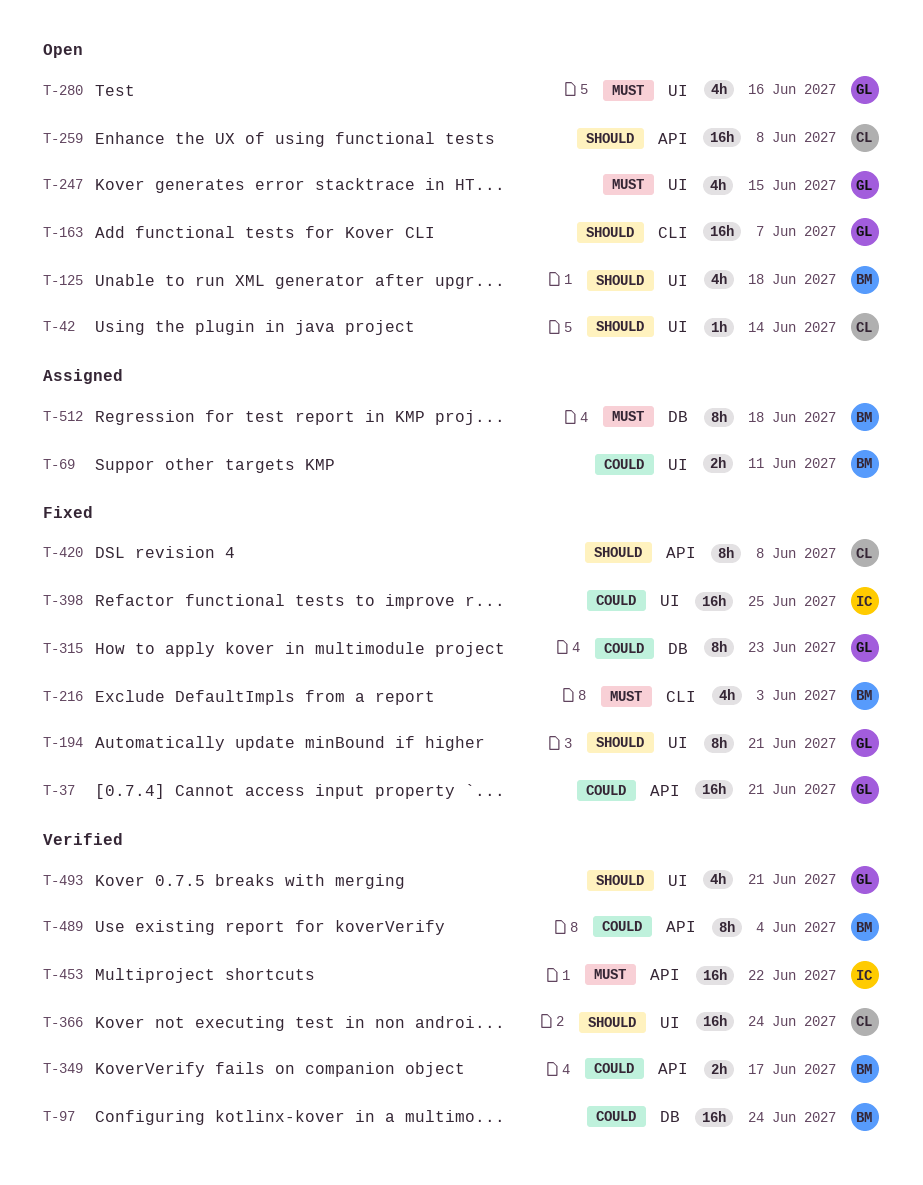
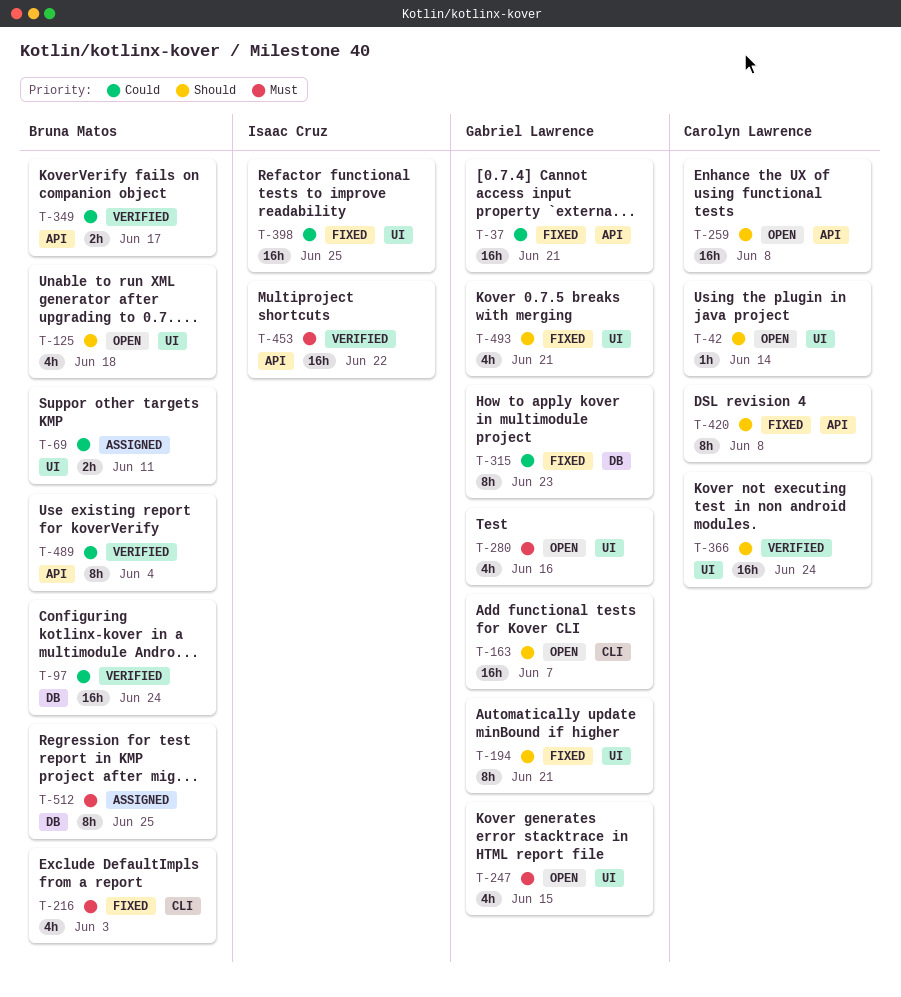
T-493, status: Verified -> Fixed
T-512, due: Jun 18 -> Jun 25

